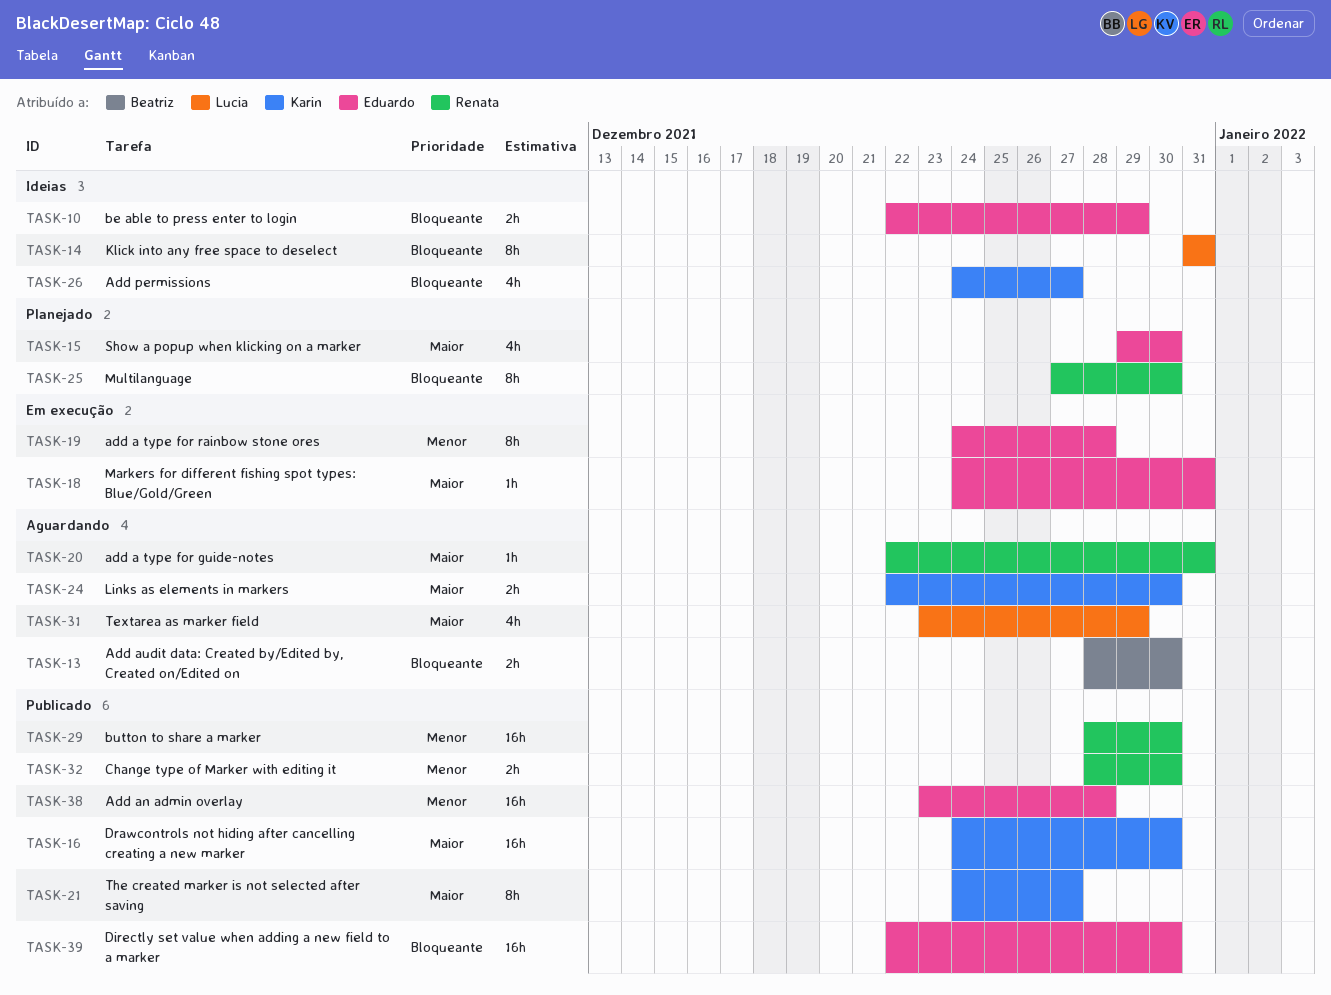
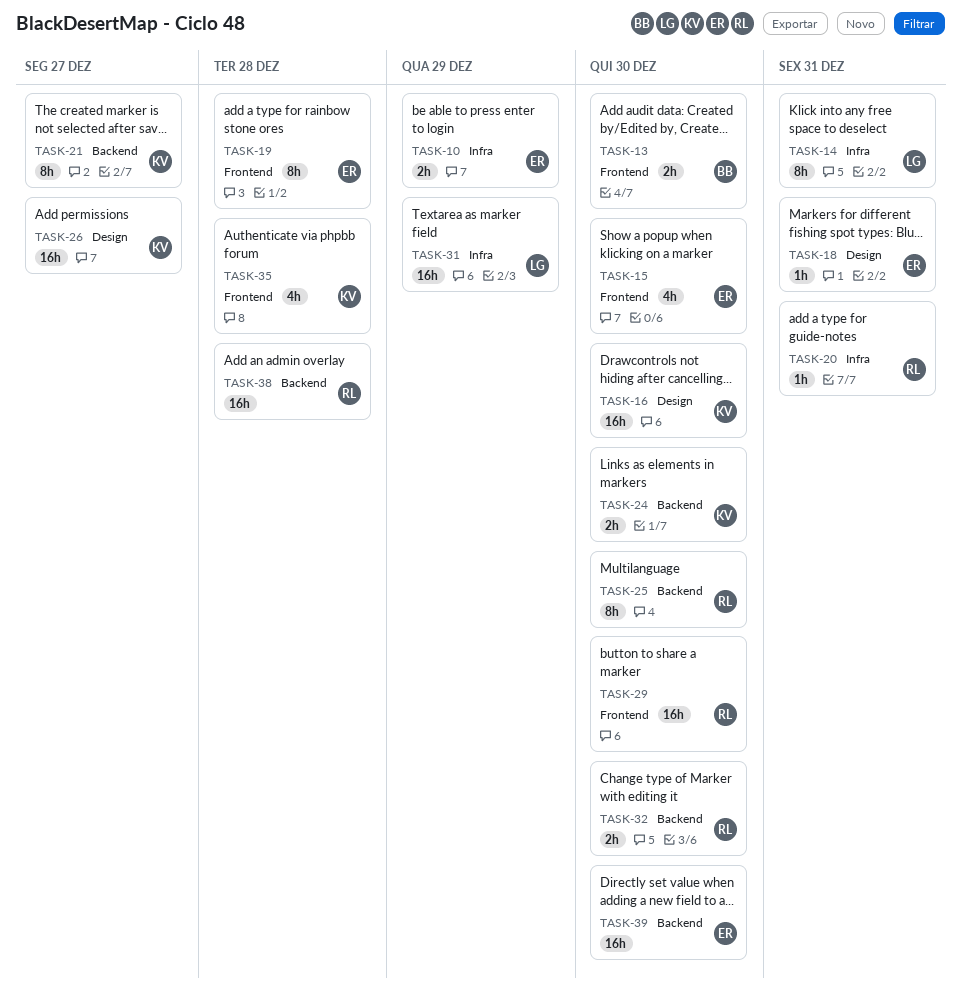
TASK-26, estimate: 4h -> 16h
TASK-31, estimate: 4h -> 16h
TASK-35: none -> present
TASK-38, owner: Eduardo -> Renata

